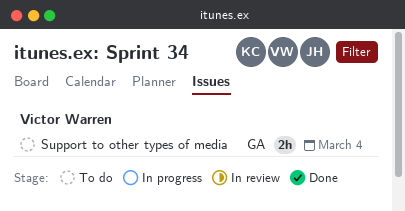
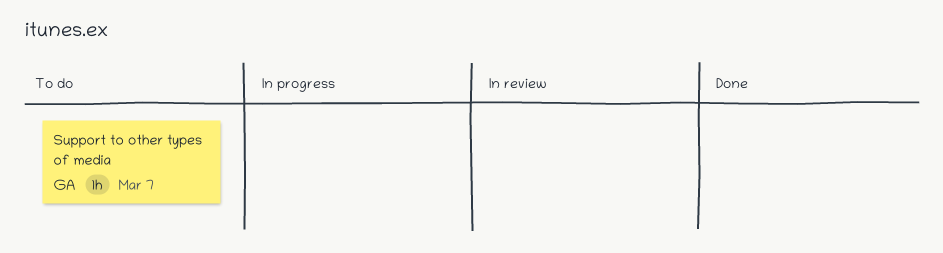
Support to other types of media, estimate: 2h -> 1h
Support to other types of media, due: Mar 4 -> Mar 7

